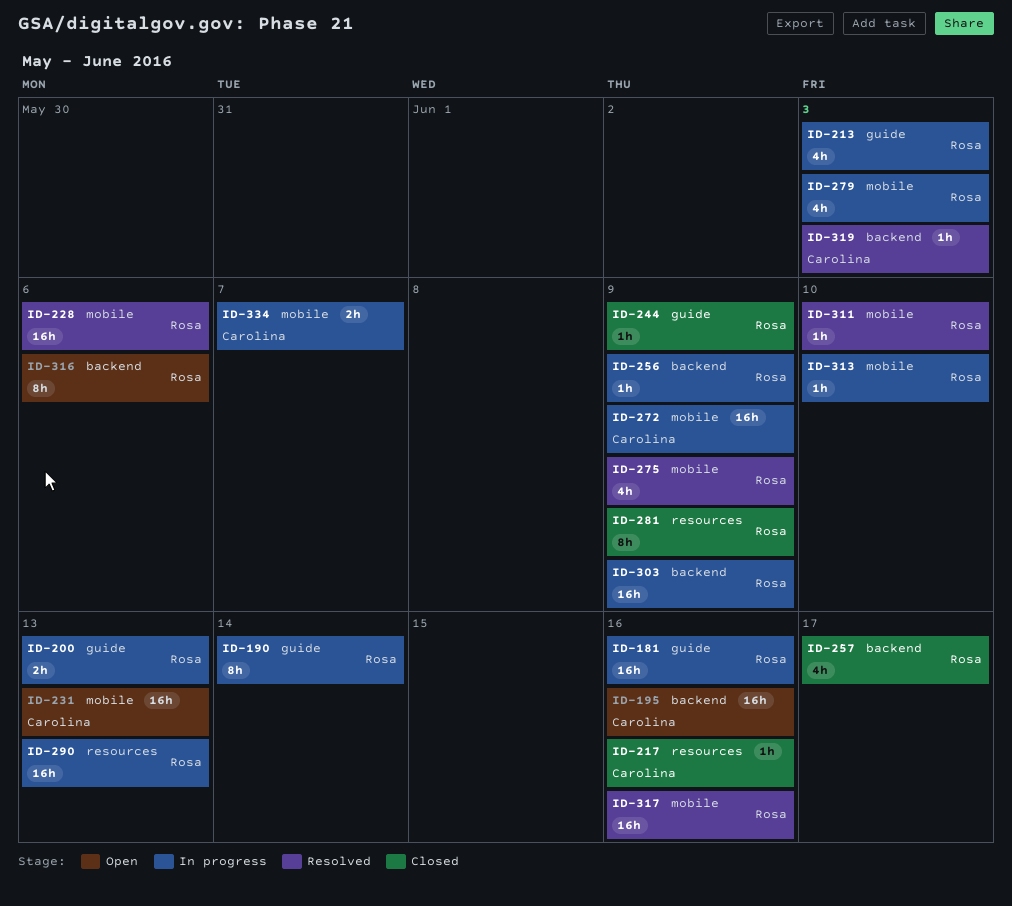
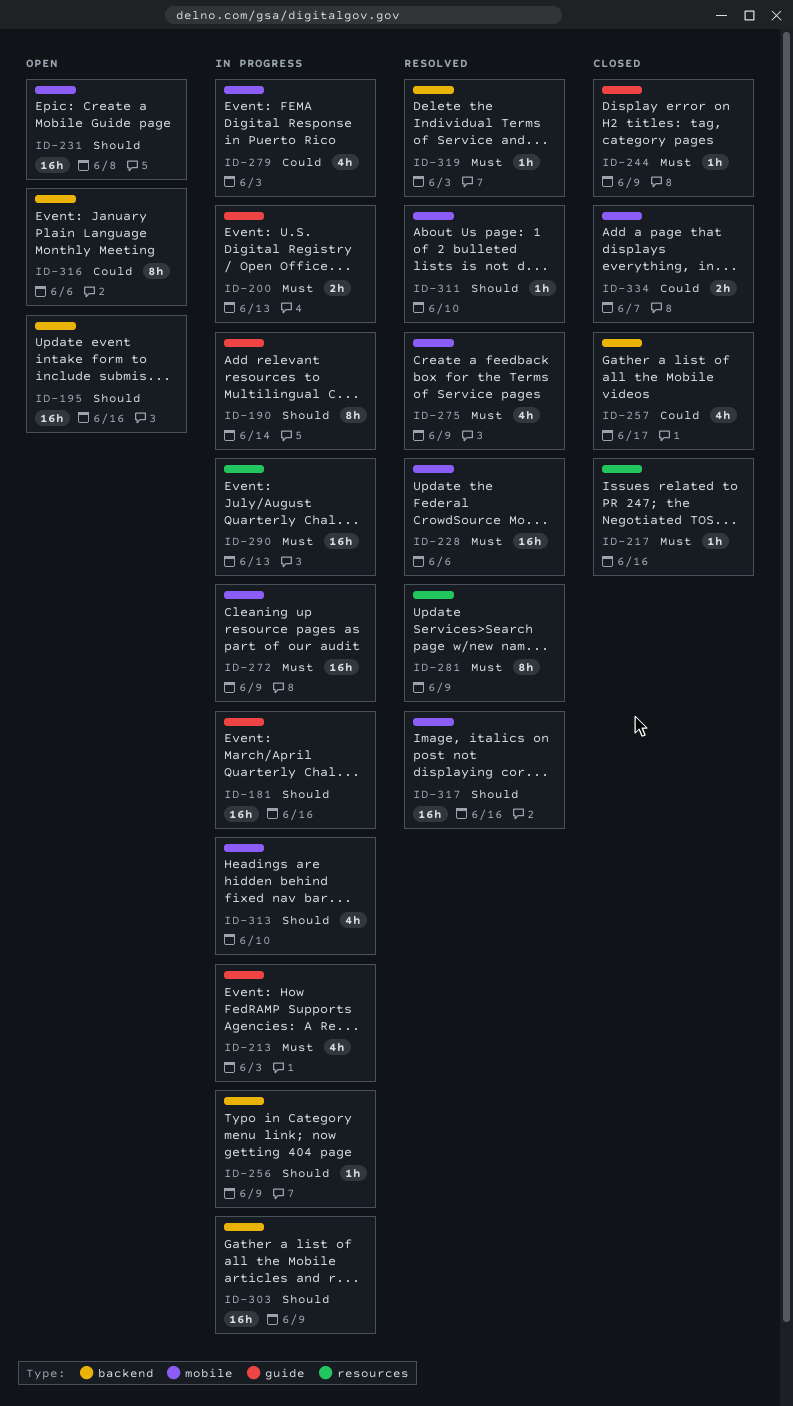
ID-231, due: Jun 13 -> Jun 8
ID-281, status: Closed -> Resolved
ID-313, estimate: 1h -> 4h
ID-334, status: In progress -> Closed

